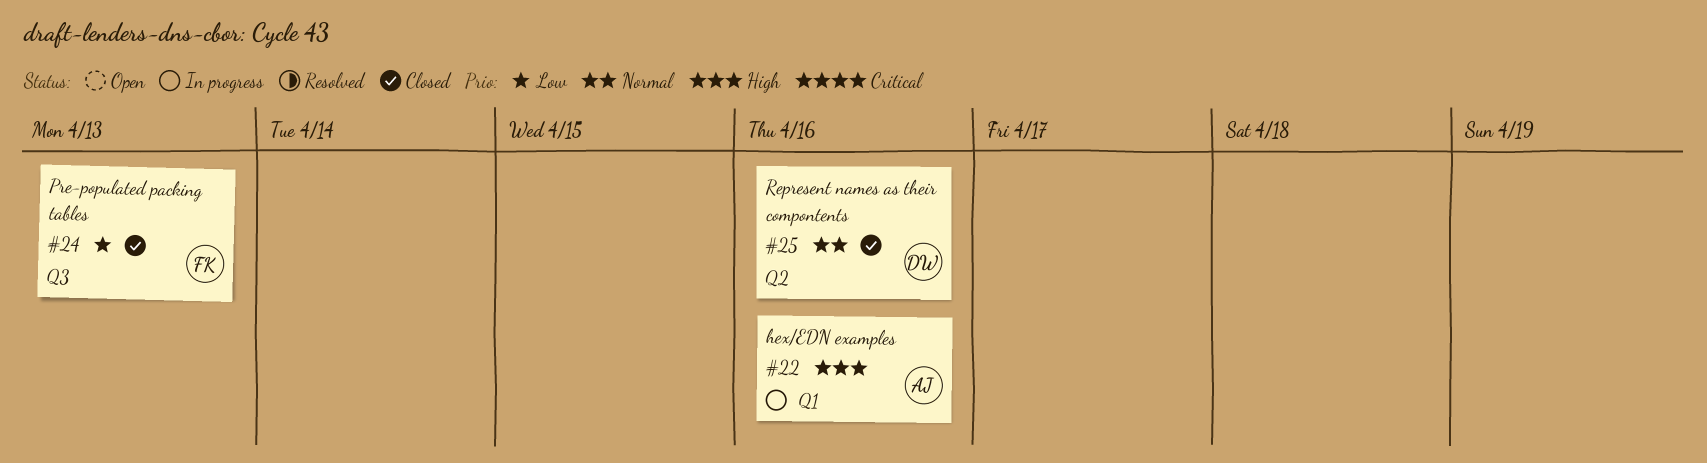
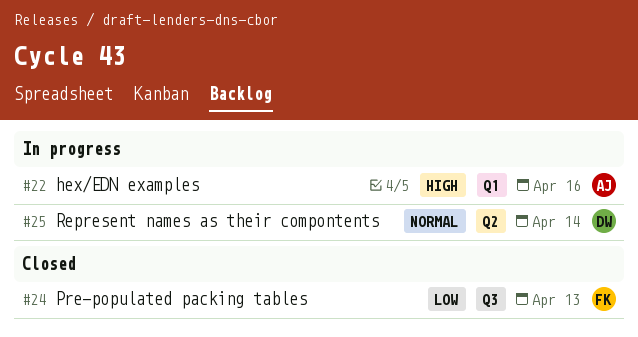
#25, status: Closed -> In progress
#25, due: Apr 16 -> Apr 14

